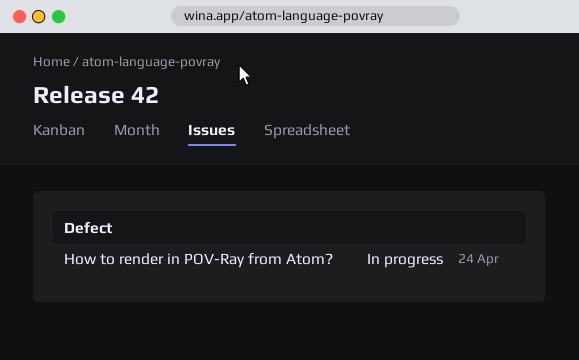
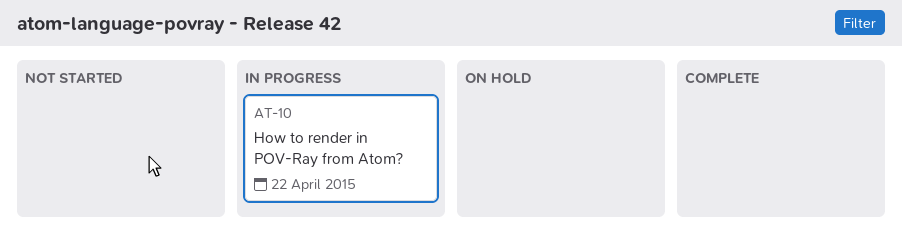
How to render in POV-Ray from Atom?, due: Apr 24 -> Apr 22

